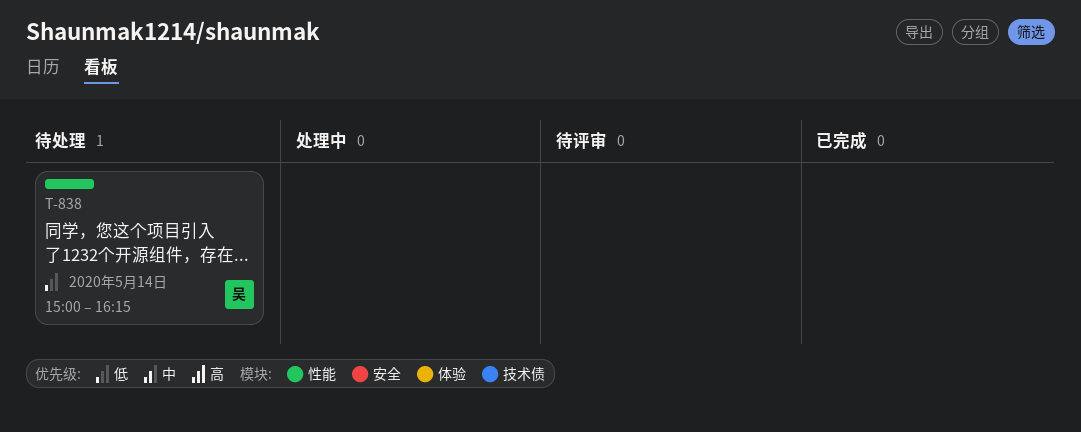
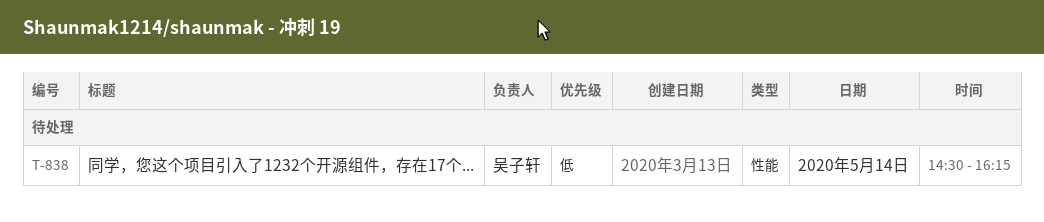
T-838, begins: 15:00 -> 14:30

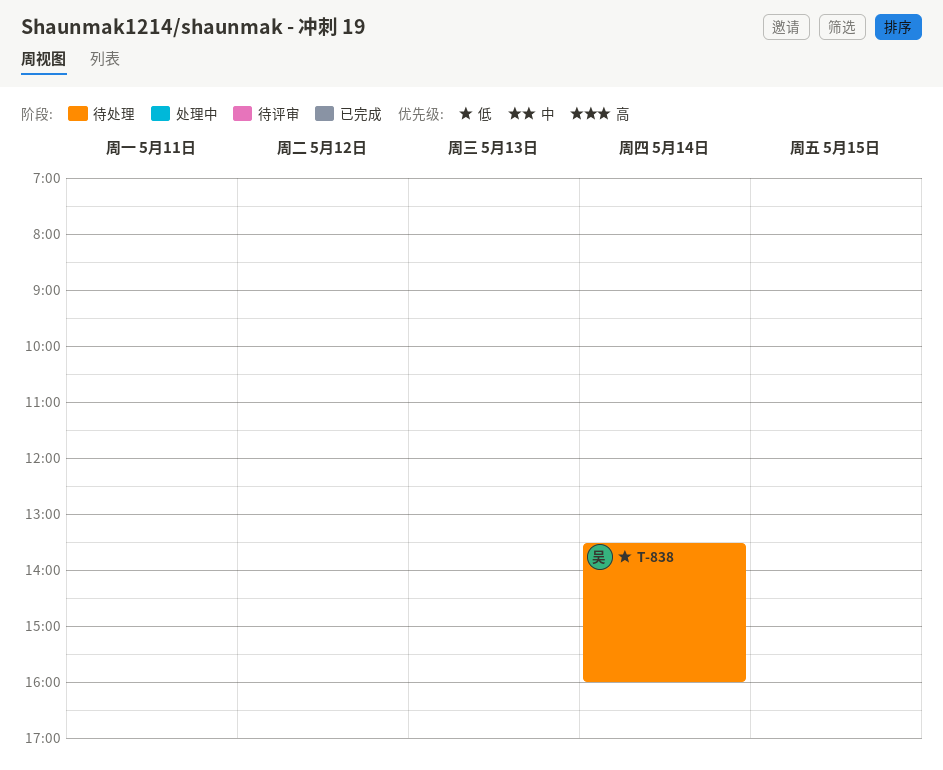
T-838, begins: 14:30 -> 13:30
T-838, ends: 16:15 -> 16:00

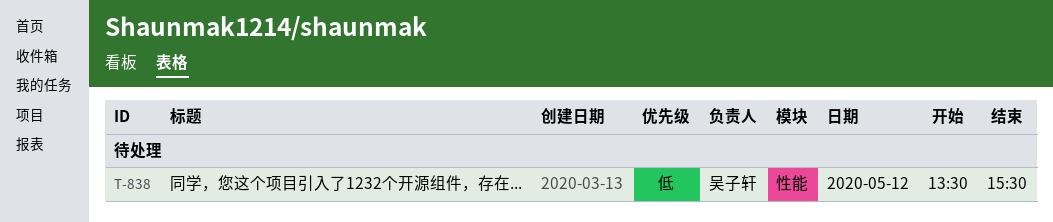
T-838, day: May 14 -> May 12
T-838, ends: 16:00 -> 15:30

